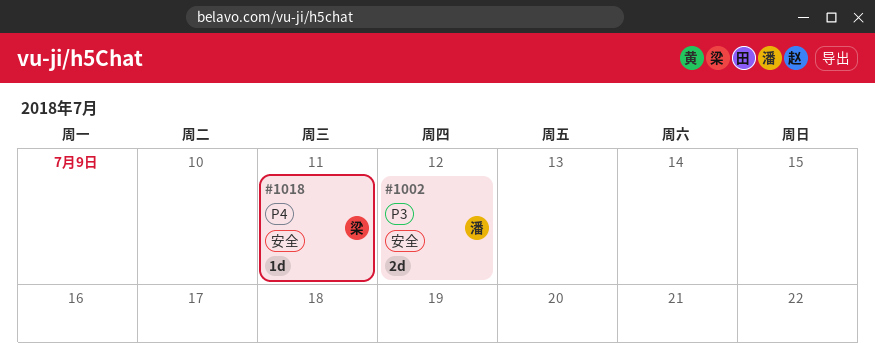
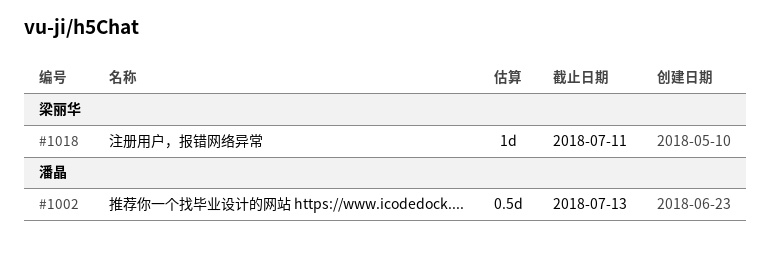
#1002, estimate: 2d -> 0.5d
#1002, due: Jul 12 -> Jul 13

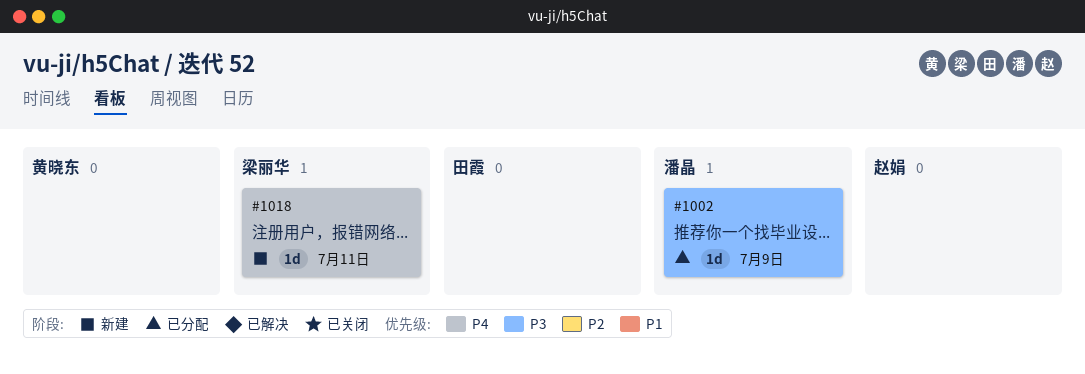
#1002, estimate: 0.5d -> 1d
#1002, due: Jul 13 -> Jul 9

